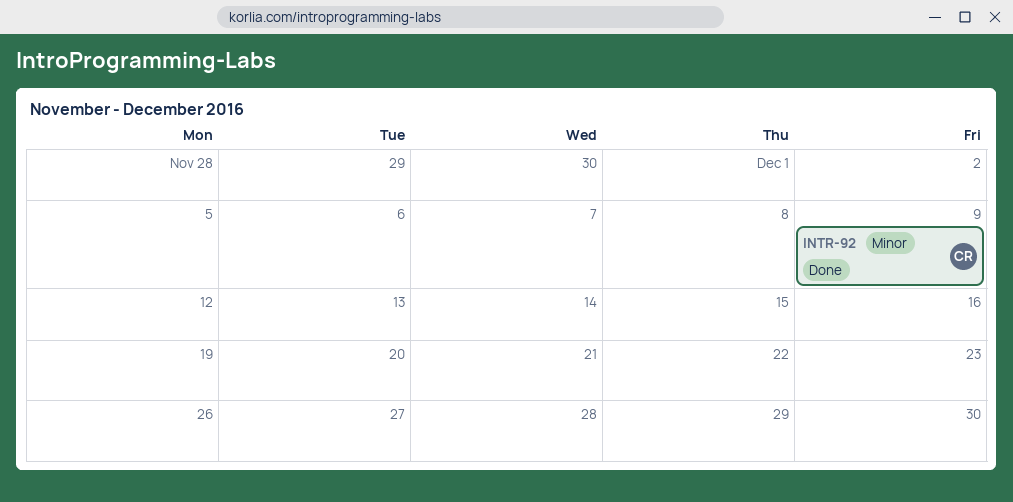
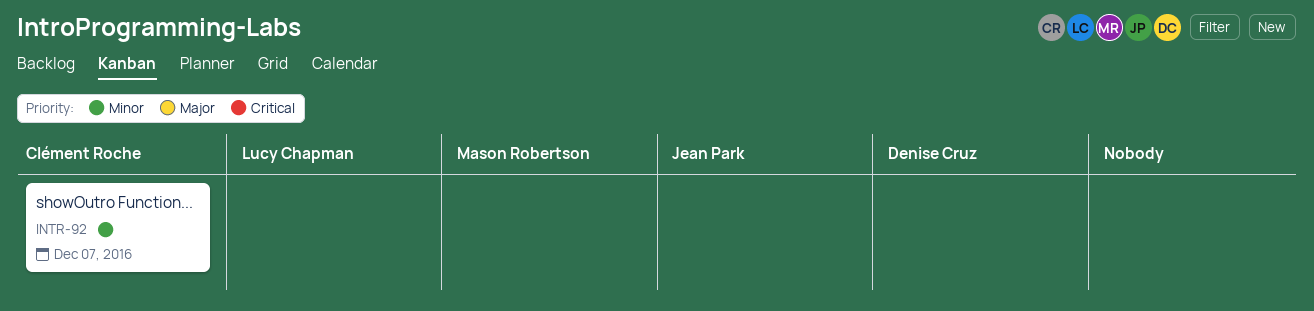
INTR-92, due: Dec 9 -> Dec 7

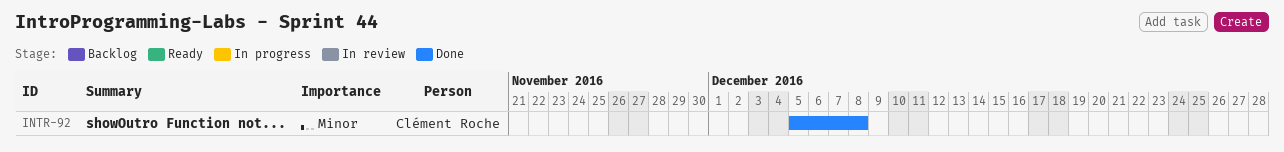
INTR-92, due: Dec 7 -> Dec 8

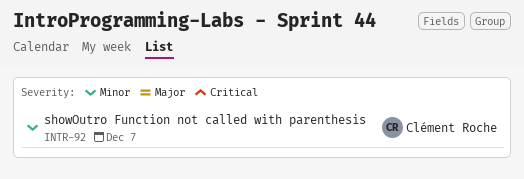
INTR-92, due: Dec 8 -> Dec 7

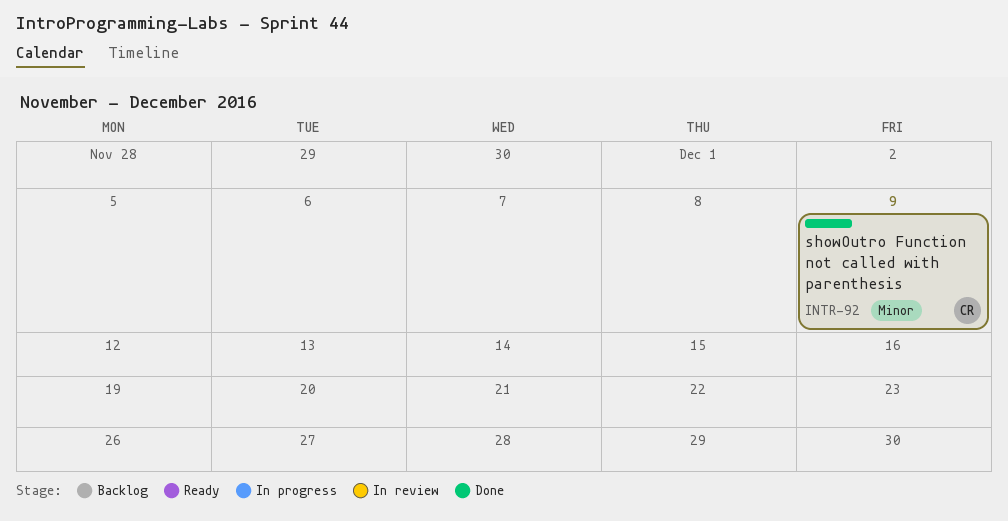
INTR-92, due: Dec 7 -> Dec 9

